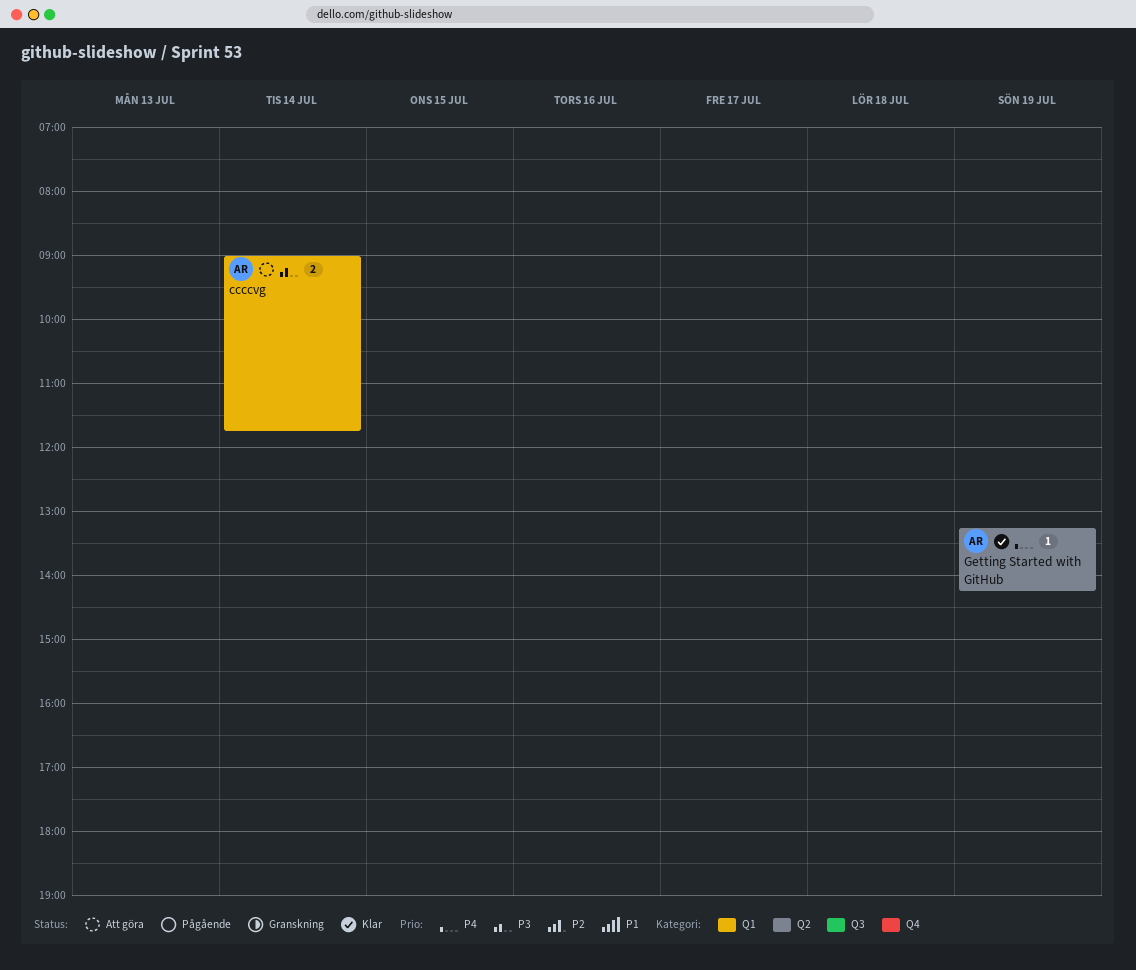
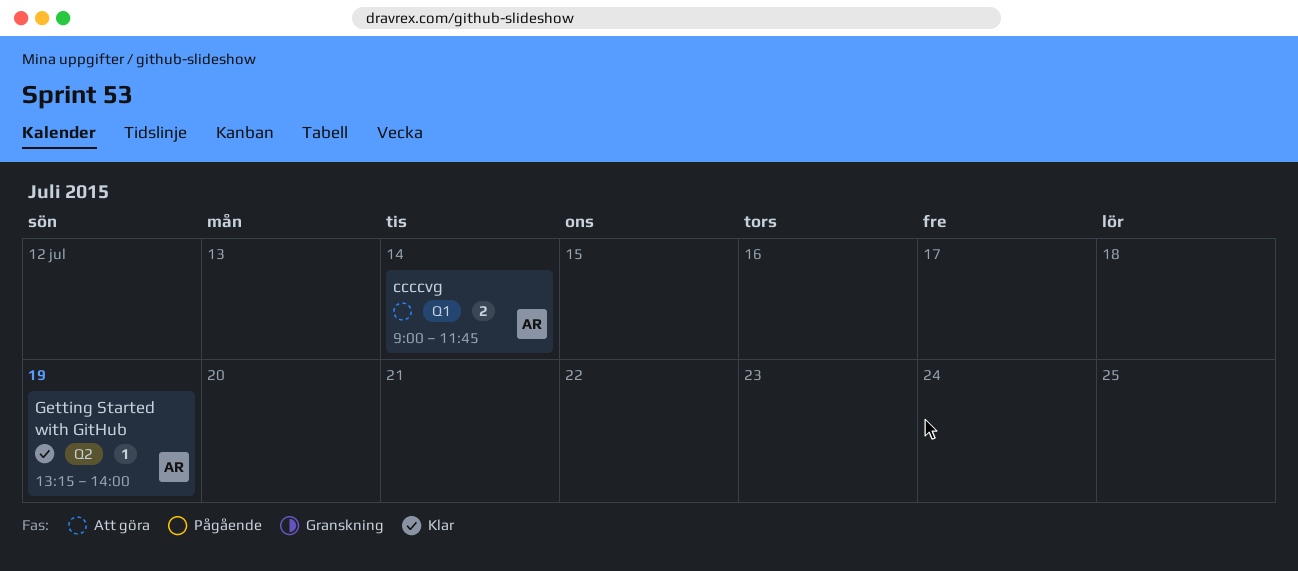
Getting Started with GitHub, ends: 14:15 -> 14:00

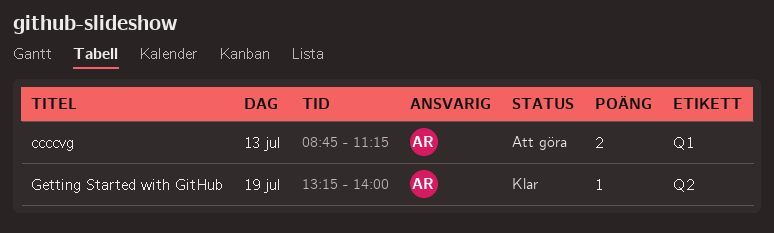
ccccvg, day: Jul 14 -> Jul 13
ccccvg, begins: 09:00 -> 08:45
ccccvg, ends: 11:45 -> 11:15

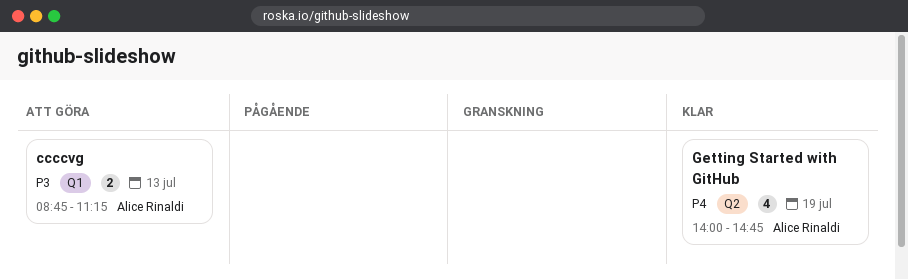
Getting Started with GitHub, estimate: 1 -> 4
Getting Started with GitHub, begins: 13:15 -> 14:00
Getting Started with GitHub, ends: 14:00 -> 14:45

